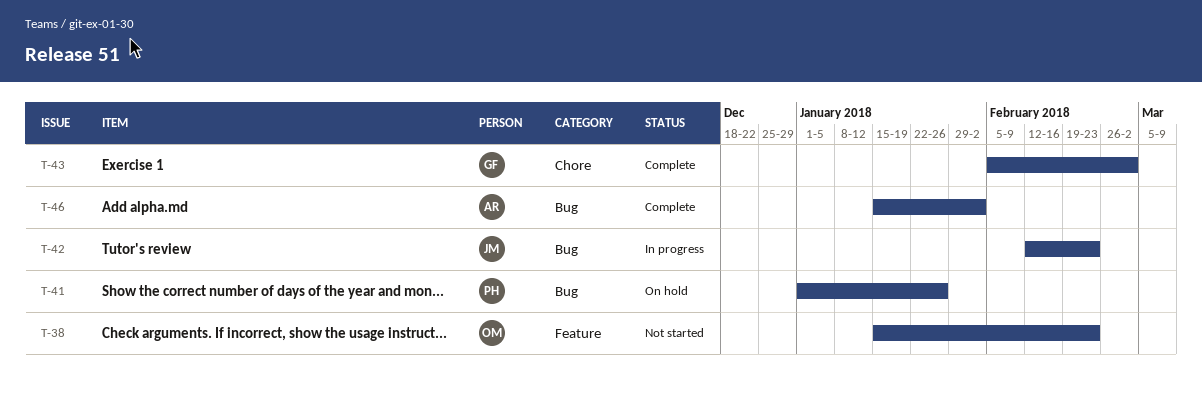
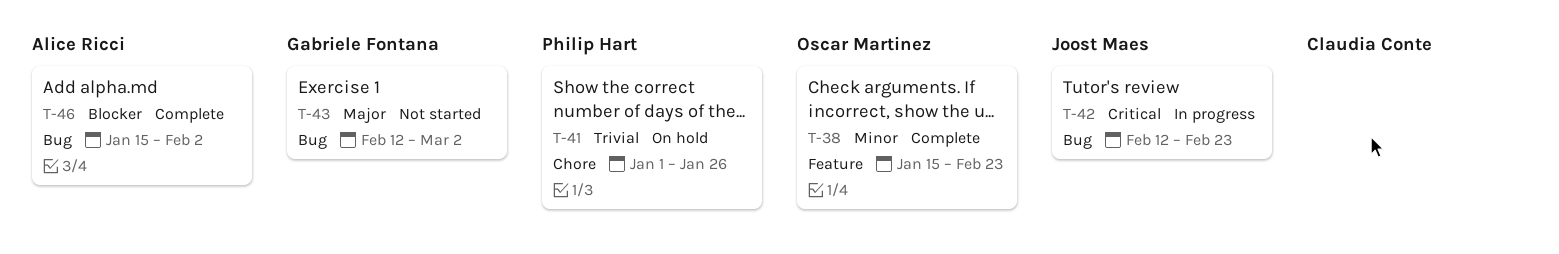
T-38, status: Not started -> Complete
T-41, label: Bug -> Chore
T-43, status: Complete -> Not started
T-43, label: Chore -> Bug
T-43, start: Feb 5 -> Feb 12

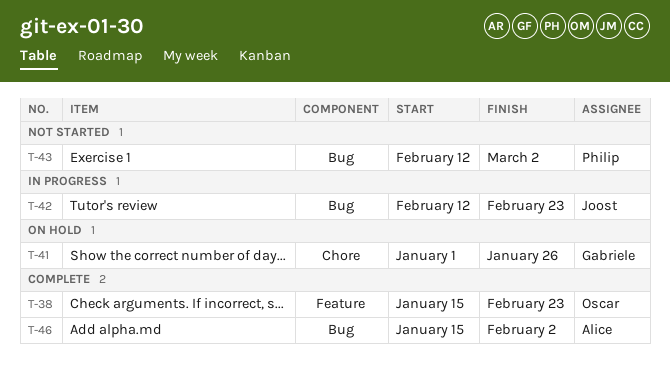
T-41, owner: Philip Hart -> Gabriele Fontana
T-43, owner: Gabriele Fontana -> Philip Hart

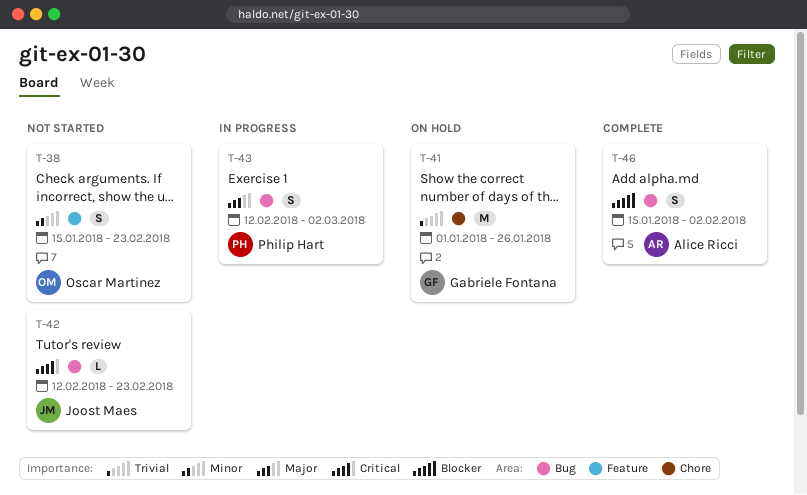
T-38, status: Complete -> Not started
T-42, status: In progress -> Not started
T-43, status: Not started -> In progress

